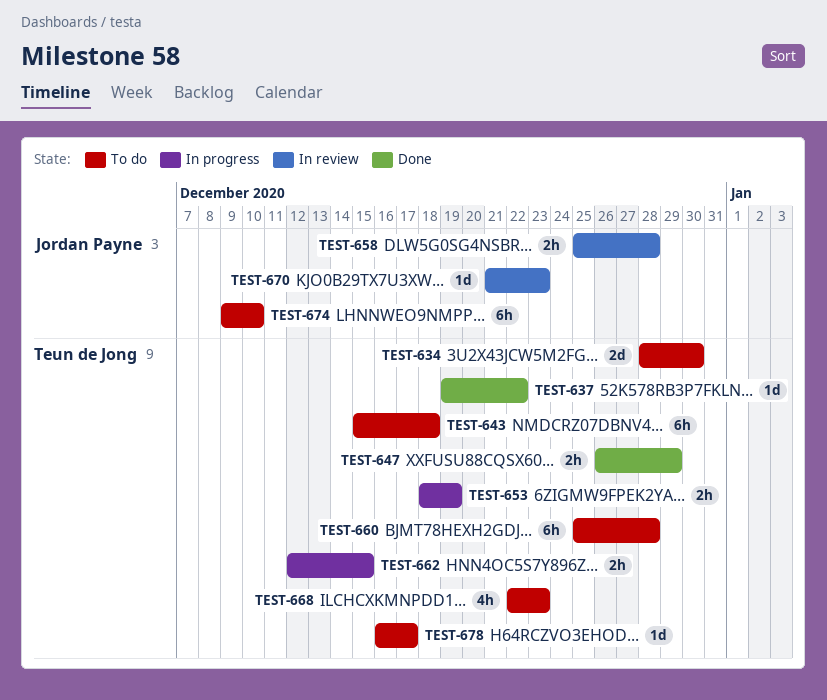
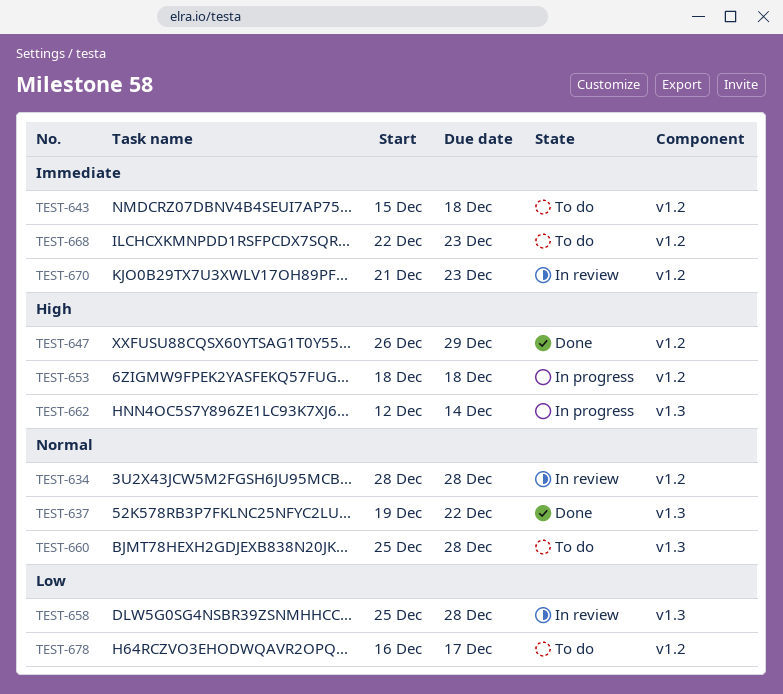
TEST-634, status: To do -> In review
TEST-634, due: Dec 30 -> Dec 28
TEST-653, due: Dec 19 -> Dec 18
TEST-662, due: Dec 15 -> Dec 14
TEST-674: present -> none

